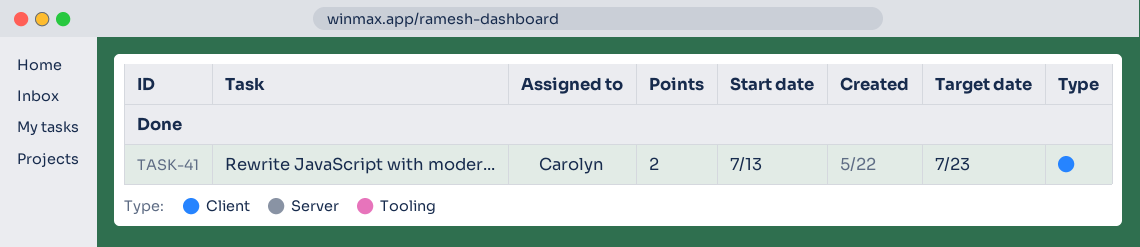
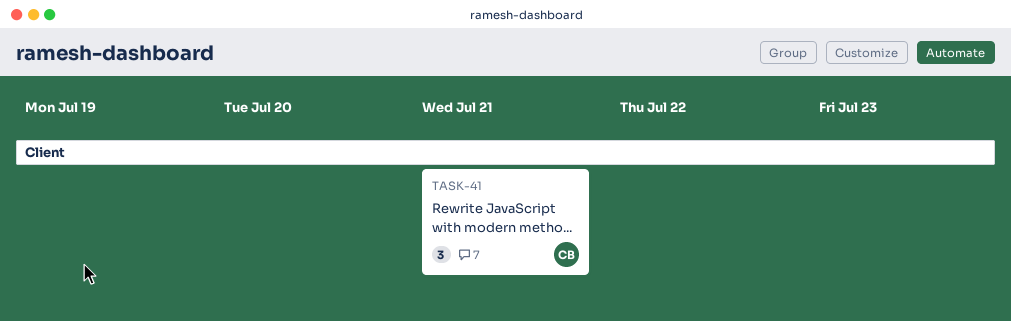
TASK-41, estimate: 2 -> 3
TASK-41, due: Jul 23 -> Jul 21

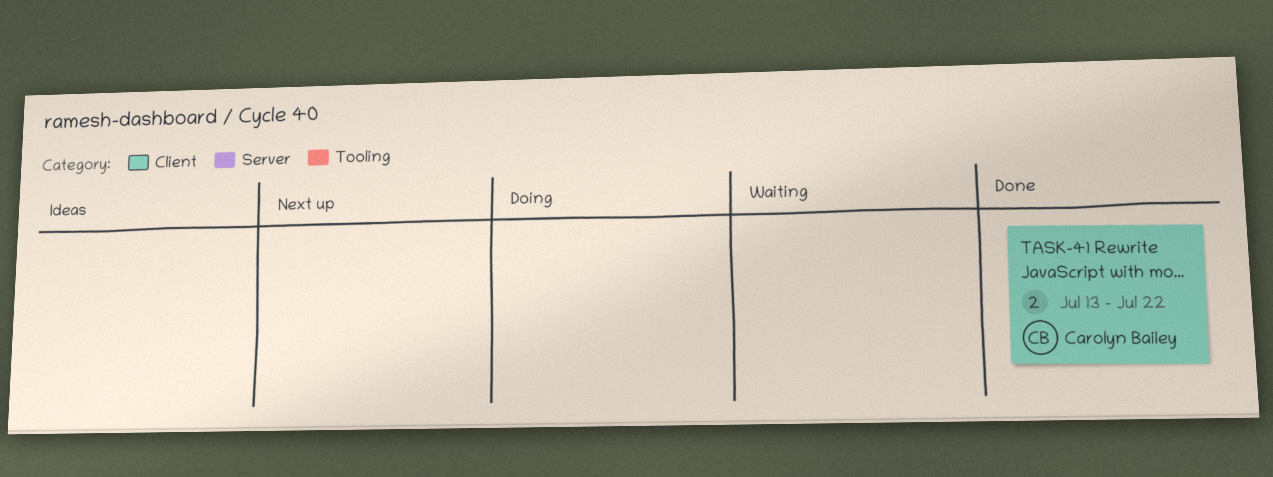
TASK-41, estimate: 3 -> 2
TASK-41, due: Jul 21 -> Jul 22

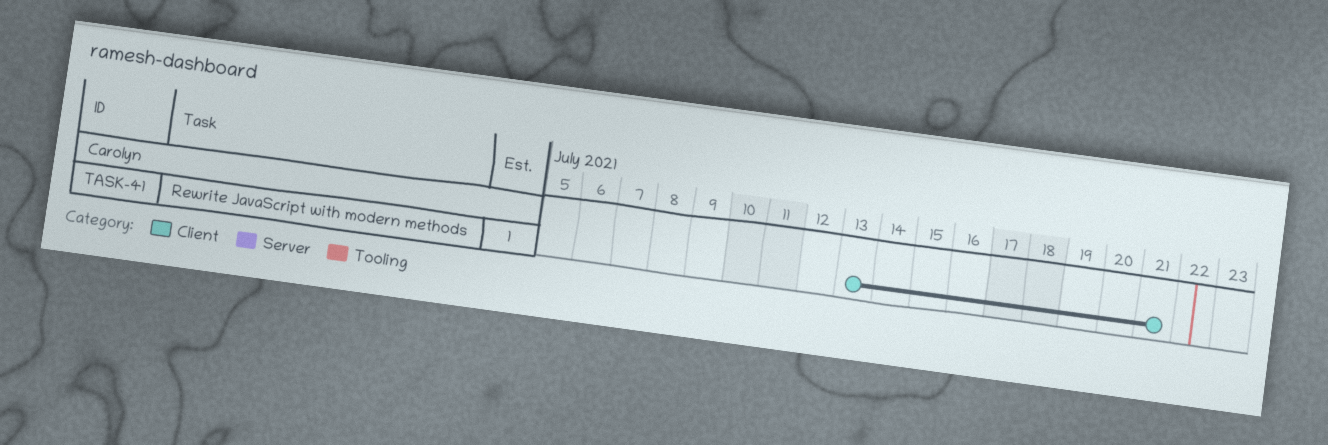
TASK-41, estimate: 2 -> 1
TASK-41, due: Jul 22 -> Jul 21

